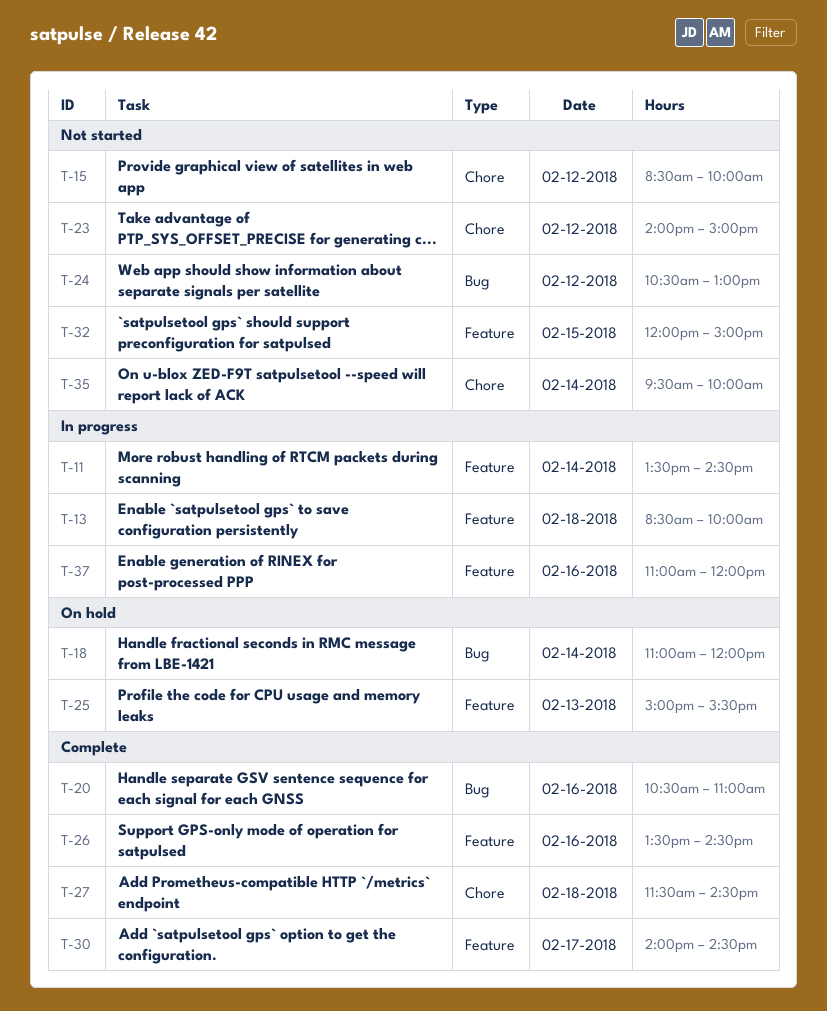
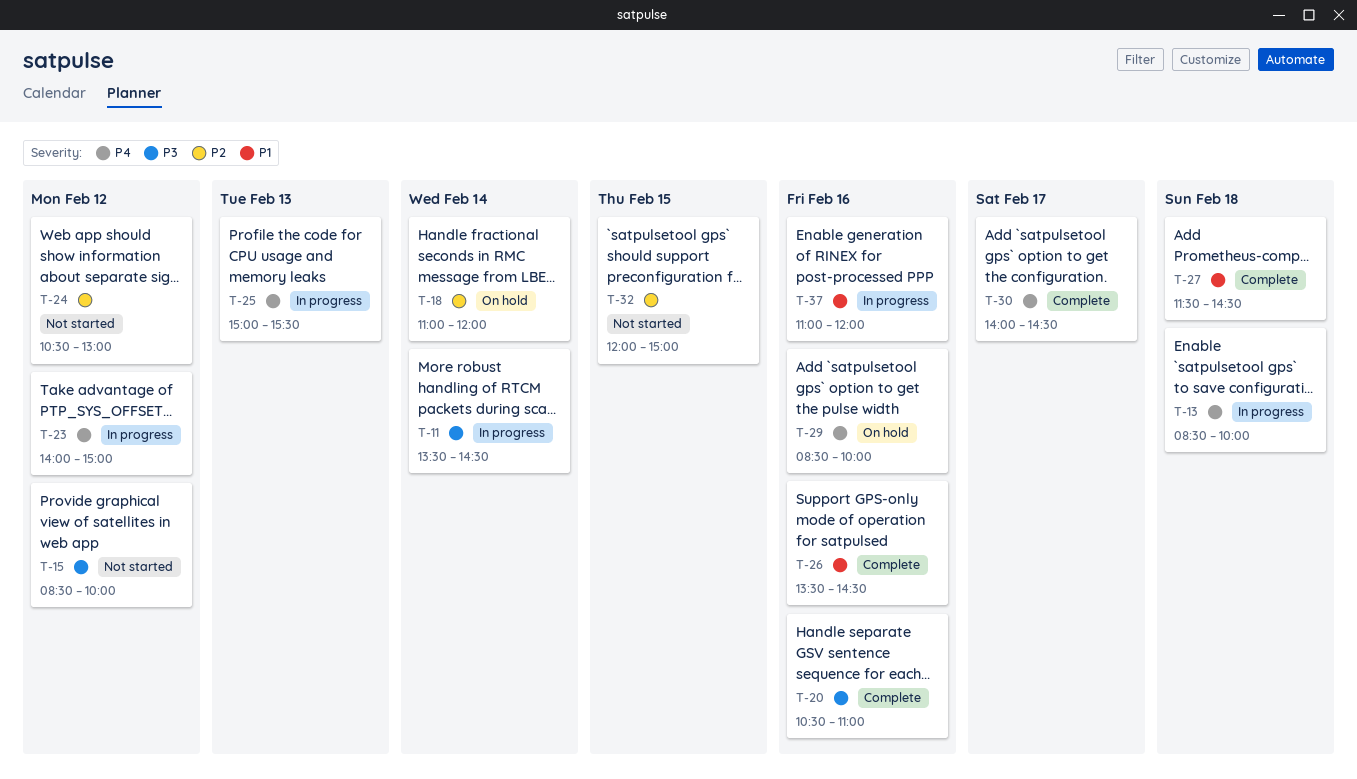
T-23, status: Not started -> In progress
T-25, status: On hold -> In progress
T-29: none -> present
T-35: present -> none

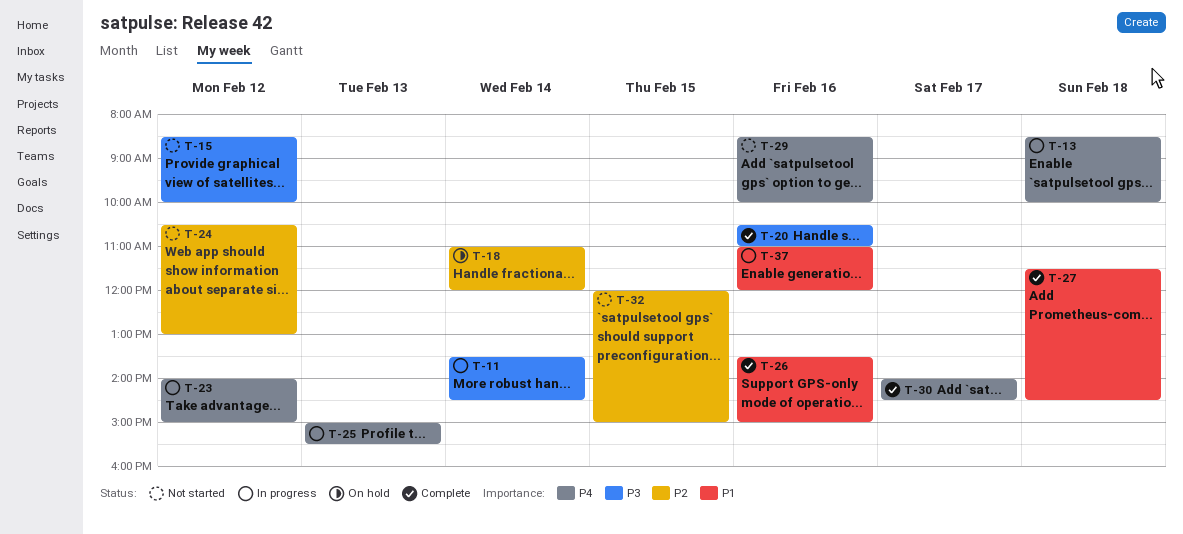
T-26, ends: 14:30 -> 15:00
T-29, status: On hold -> Not started

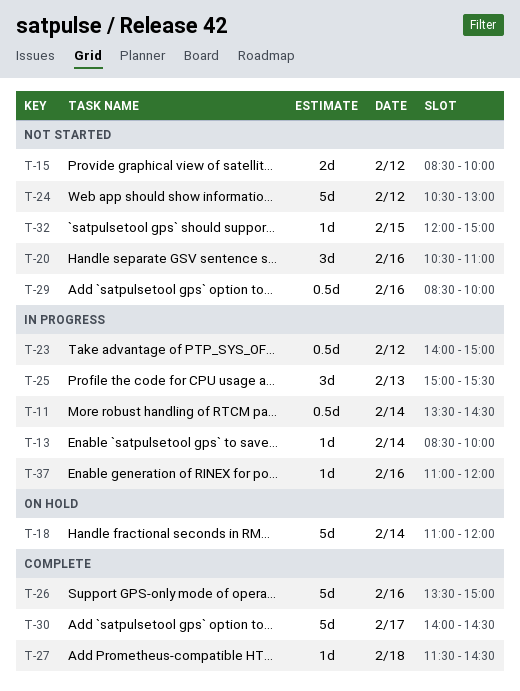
T-13, day: Feb 18 -> Feb 14
T-20, status: Complete -> Not started

